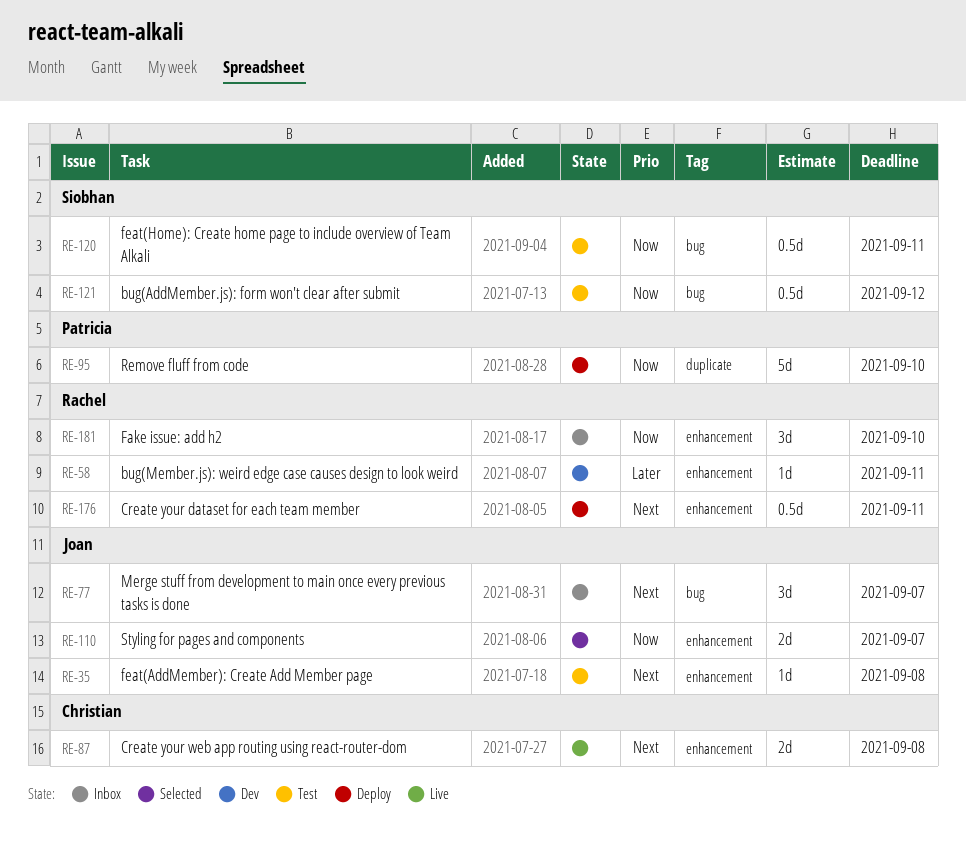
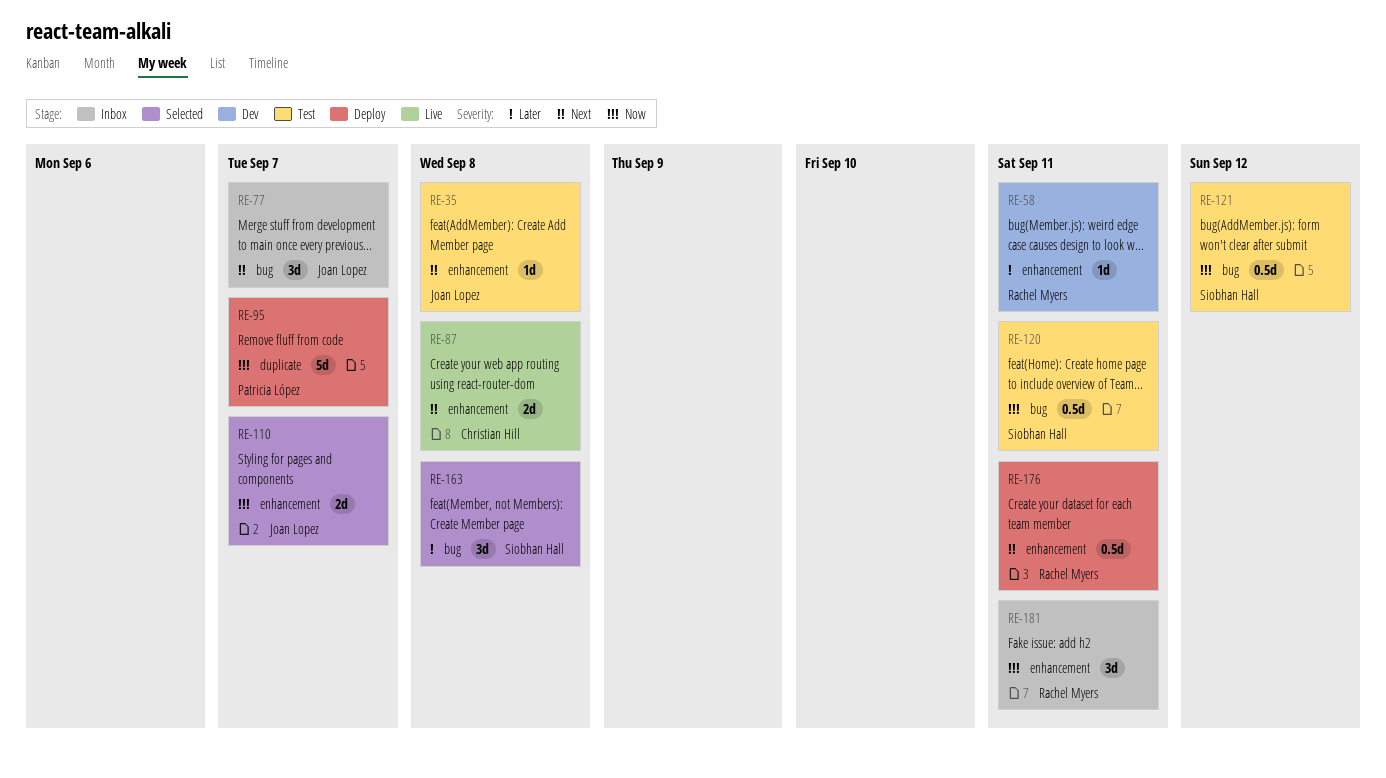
RE-95, due: Sep 10 -> Sep 7
RE-163: none -> present
RE-181, due: Sep 10 -> Sep 11

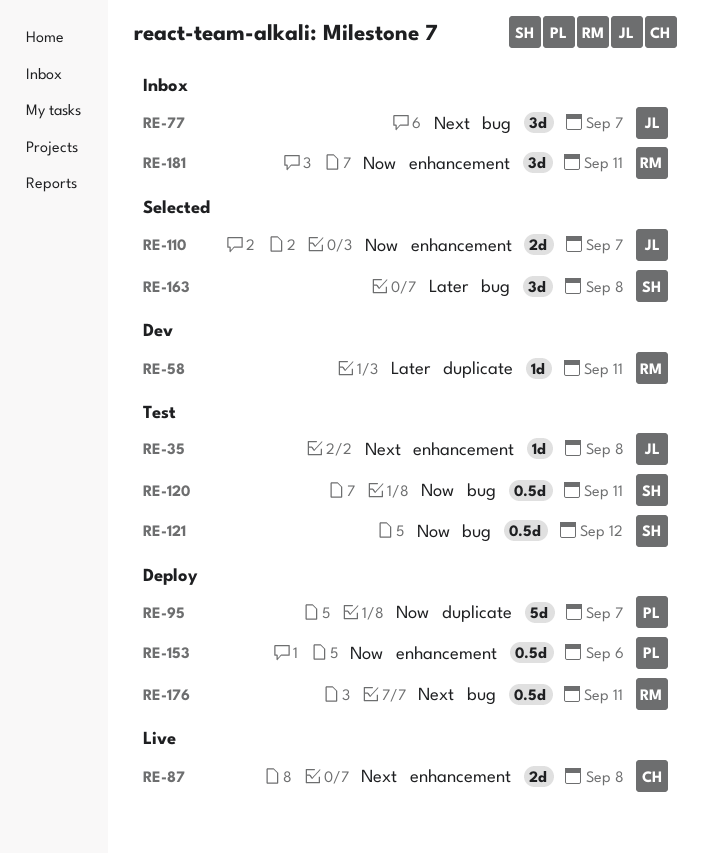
RE-58, label: enhancement -> duplicate
RE-153: none -> present
RE-176, label: enhancement -> bug

